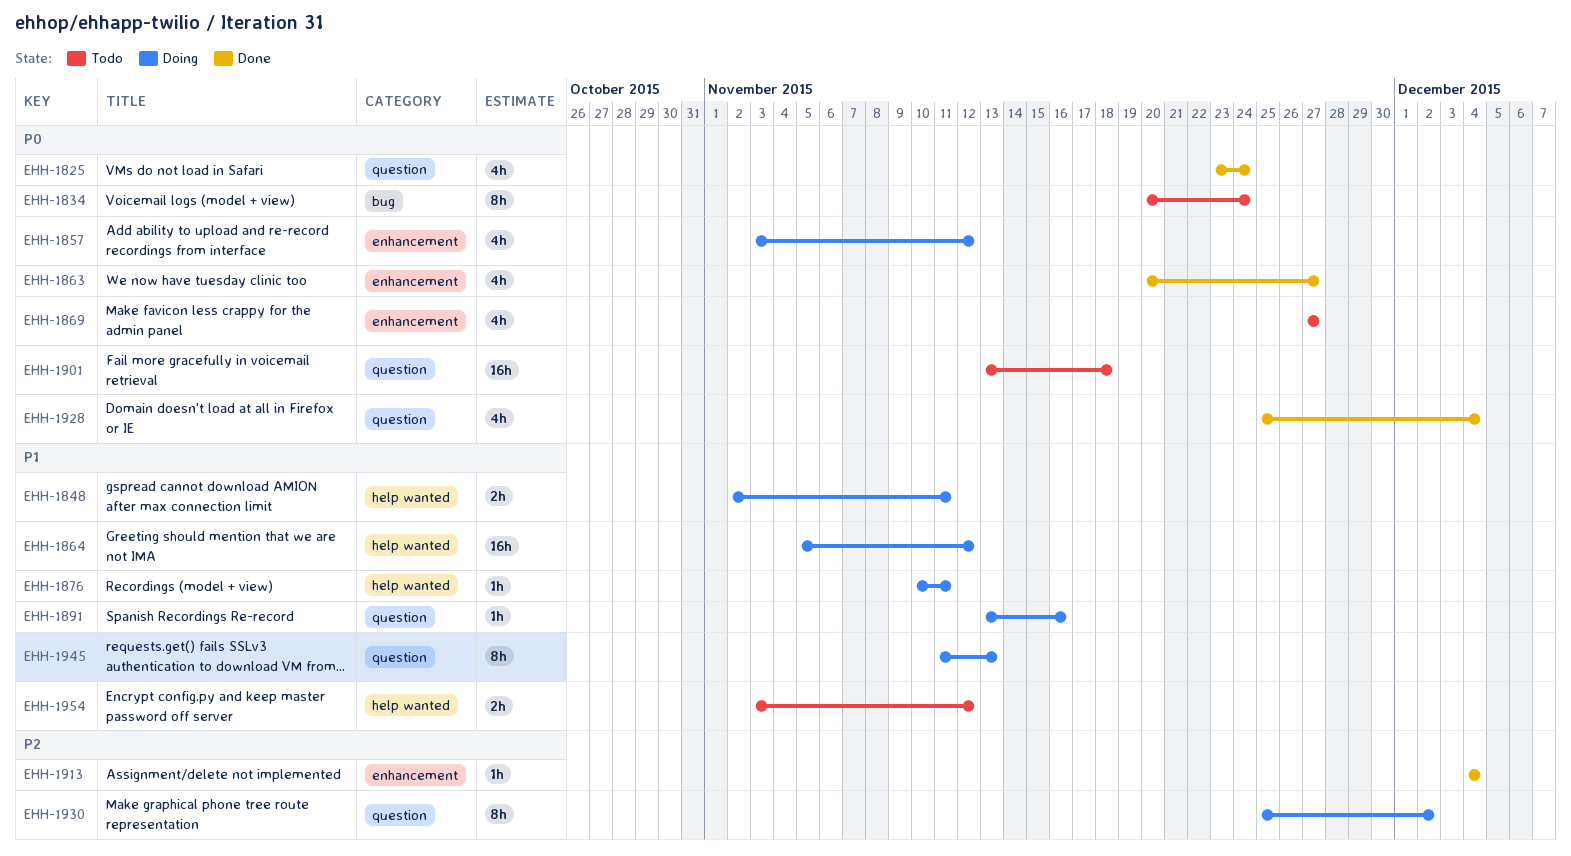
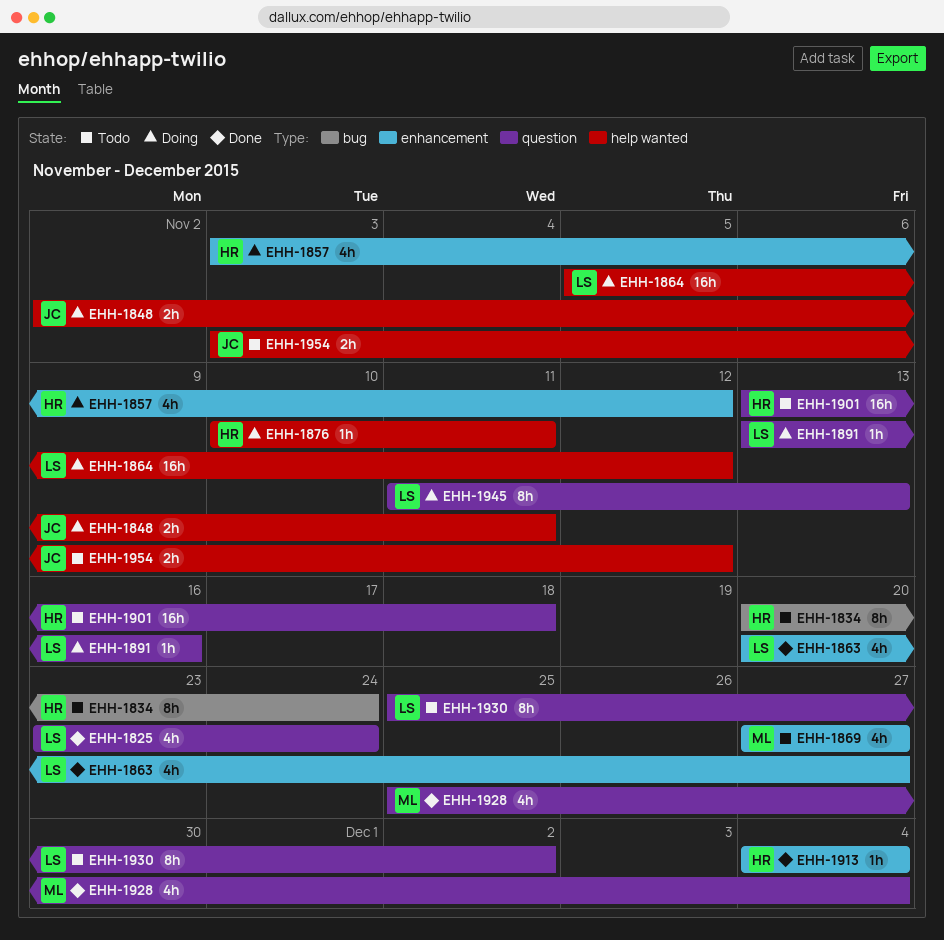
EHH-1930, status: Doing -> Todo

